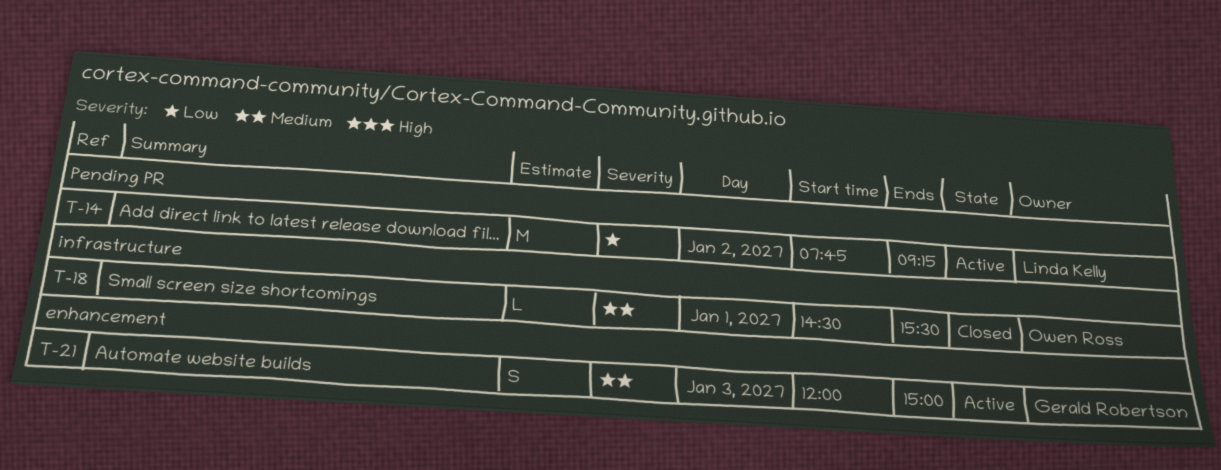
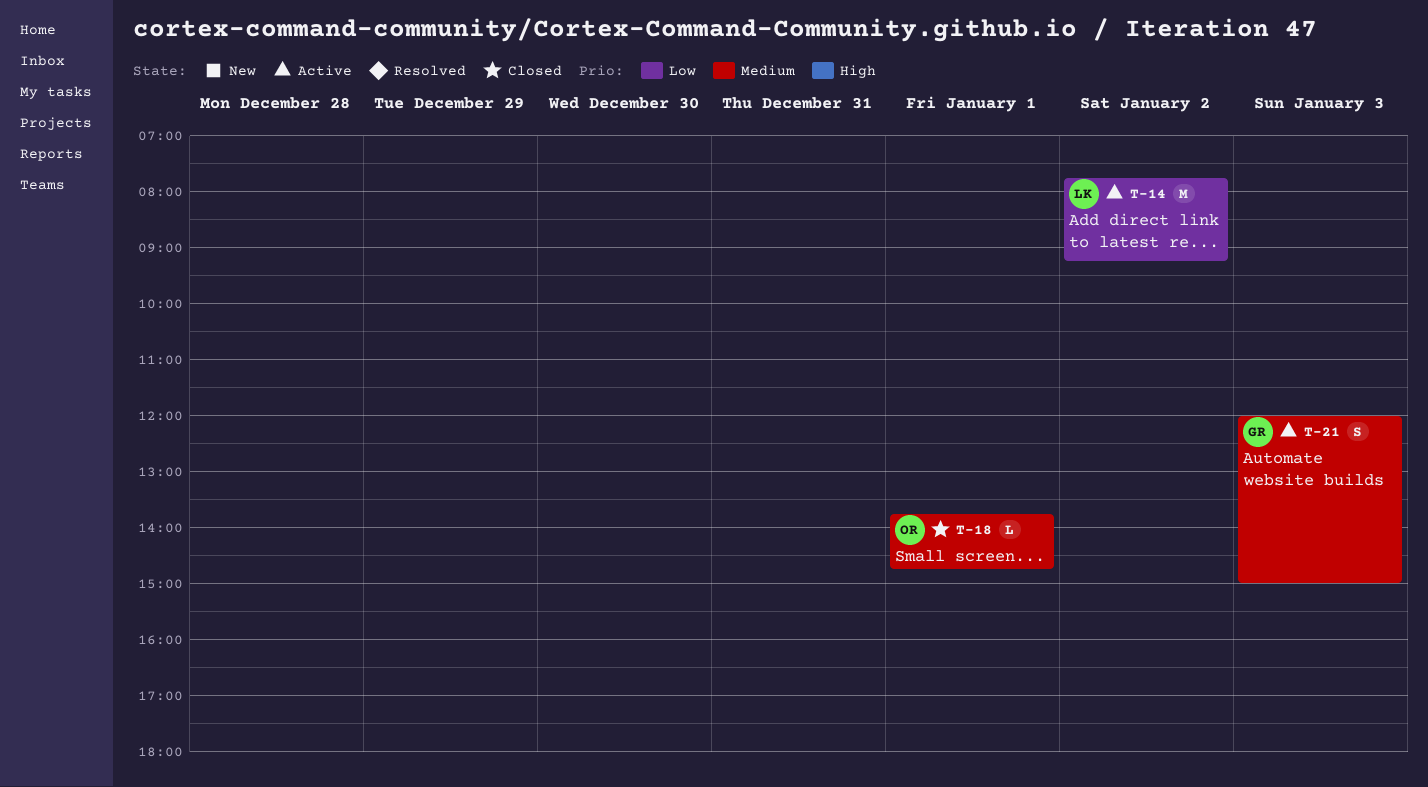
T-18, begins: 14:30 -> 13:45
T-18, ends: 15:30 -> 14:45

